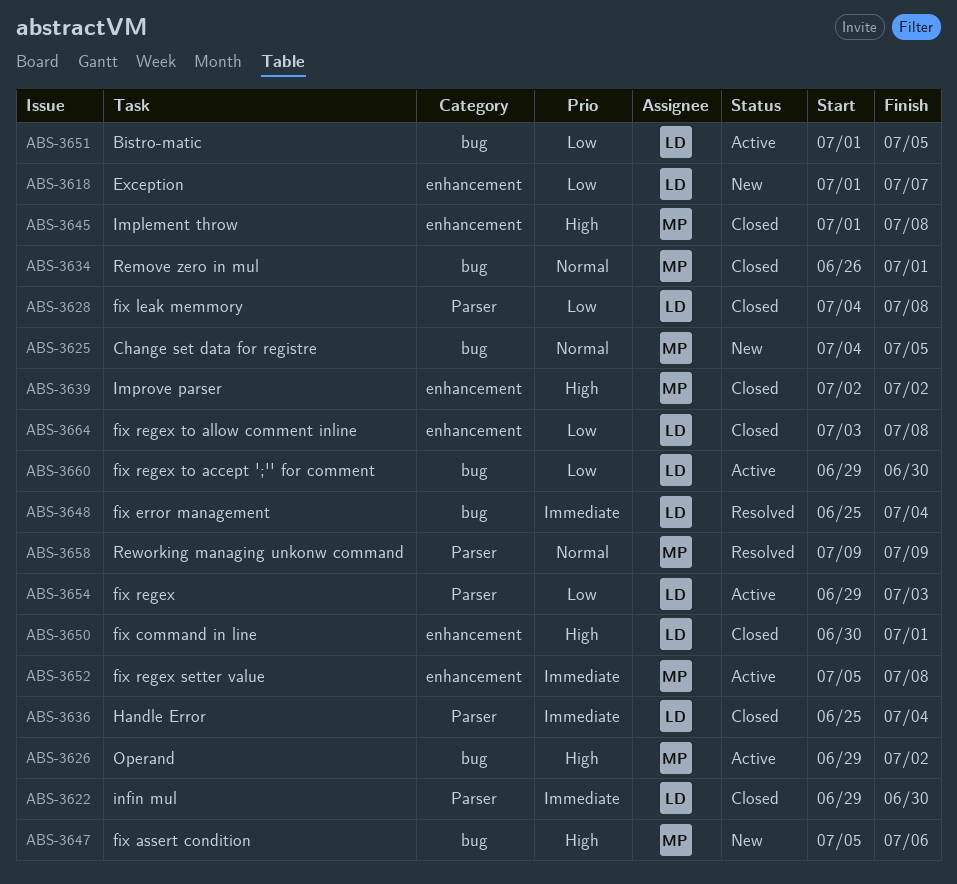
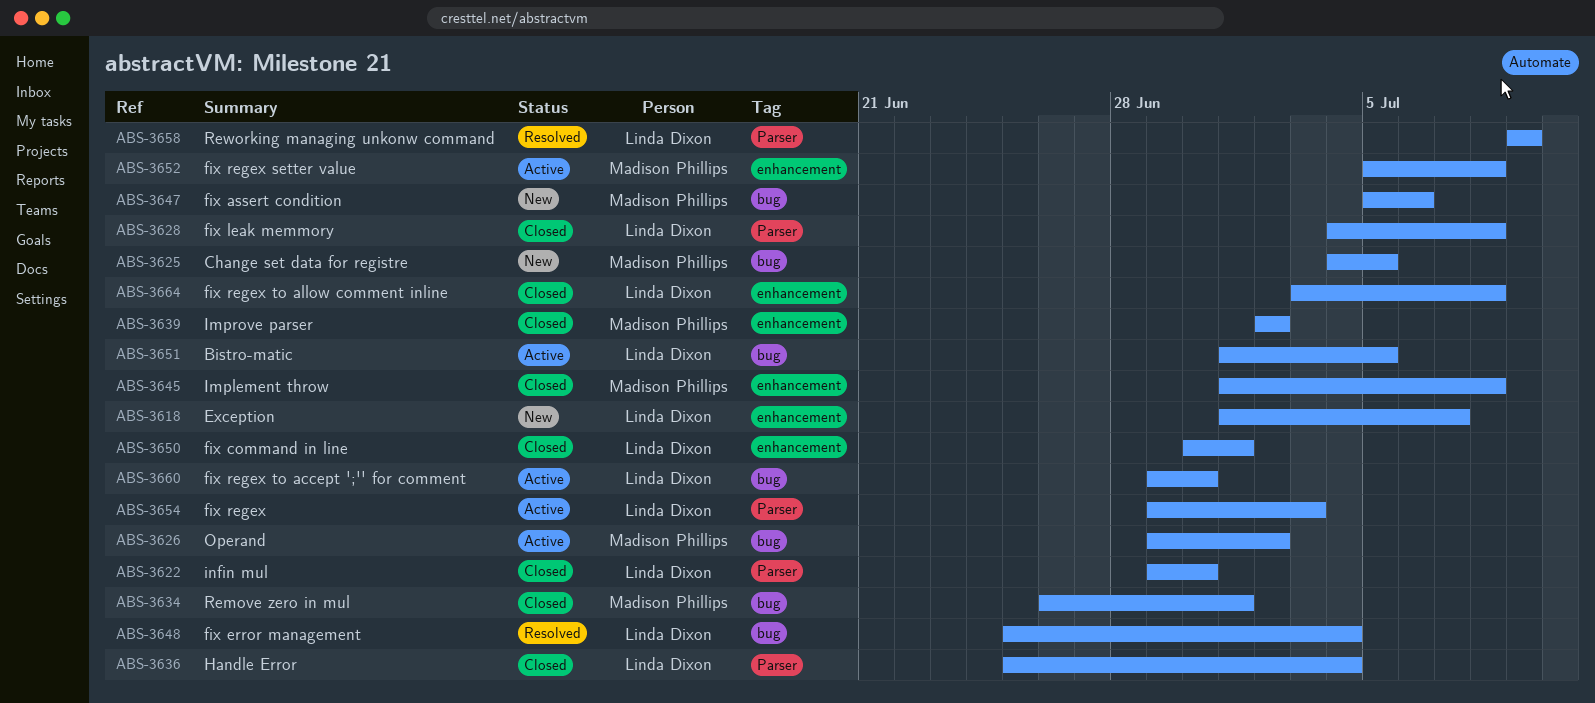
ABS-3658, owner: Madison Phillips -> Linda Dixon

